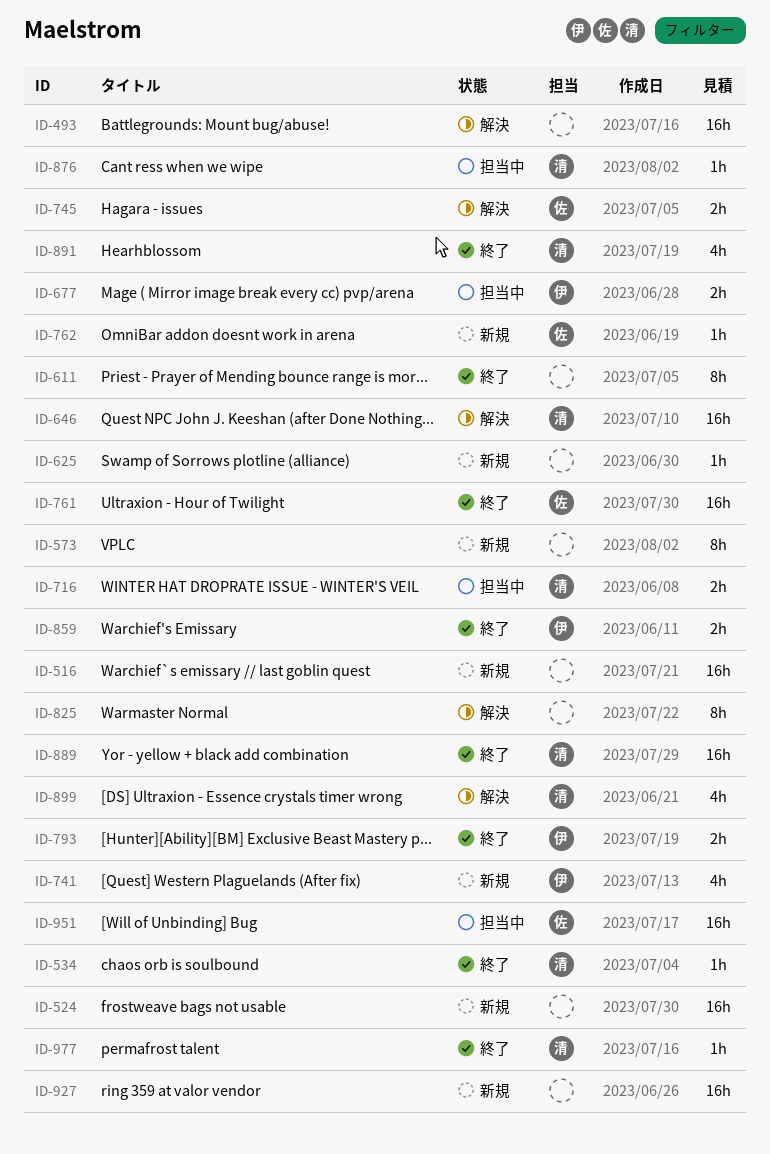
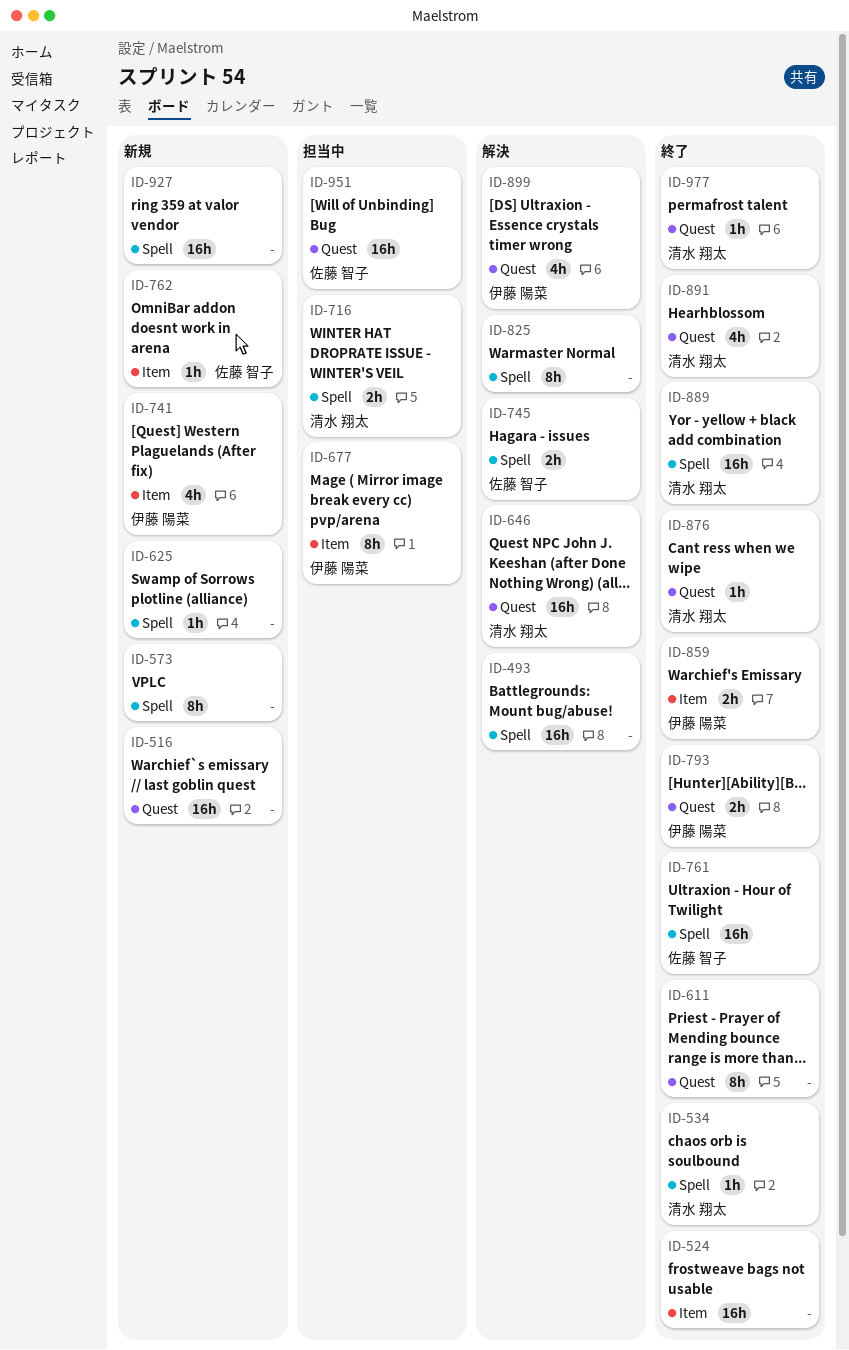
ID-524, status: 新規 -> 終了
ID-677, estimate: 2h -> 8h
ID-876, status: 担当中 -> 終了
ID-899, owner: 清水 翔太 -> 伊藤 陽菜

